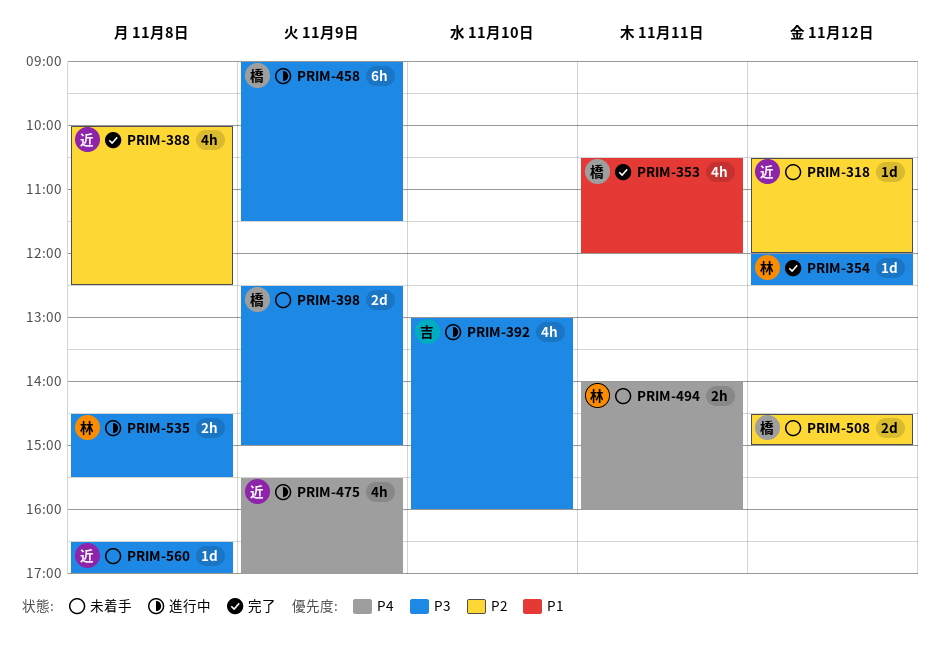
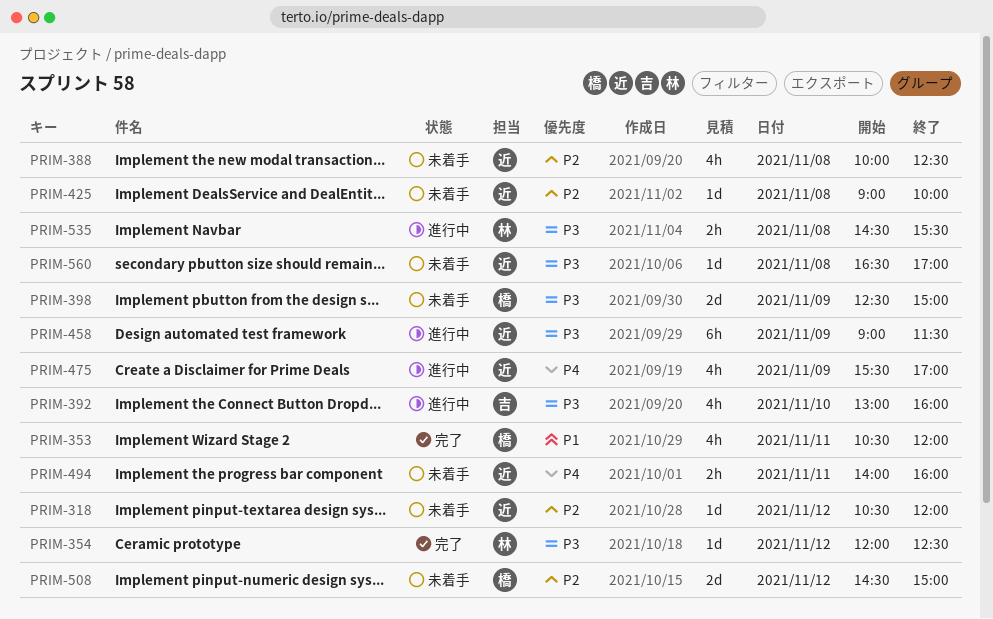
PRIM-388, status: 完了 -> 未着手
PRIM-425: none -> present
PRIM-458, owner: 橋 -> 近
PRIM-494, owner: 林 -> 近

